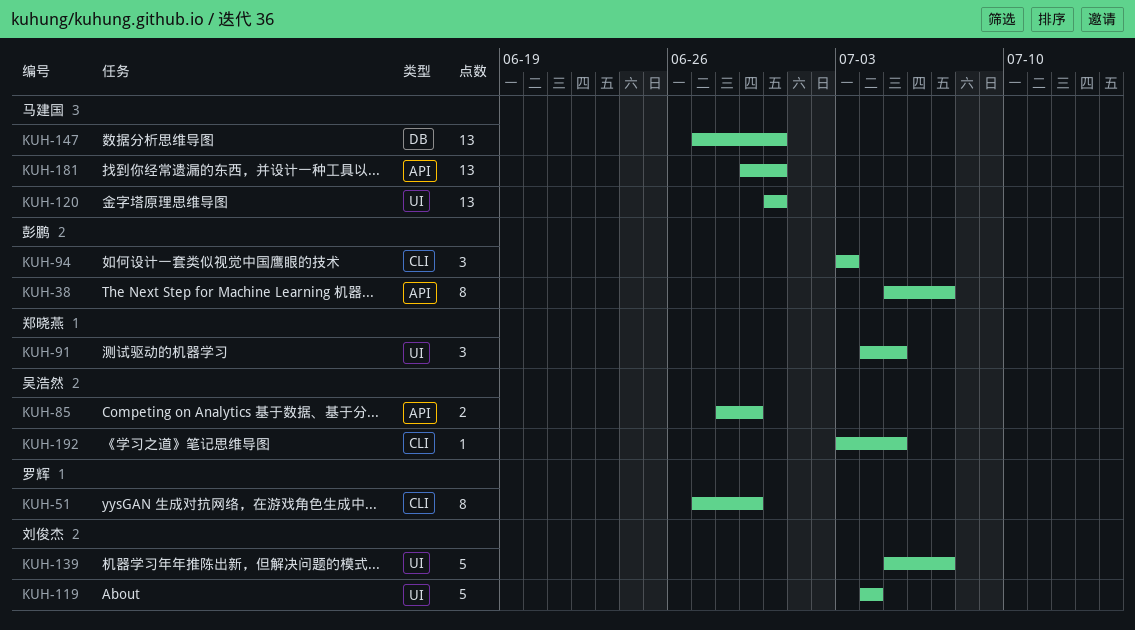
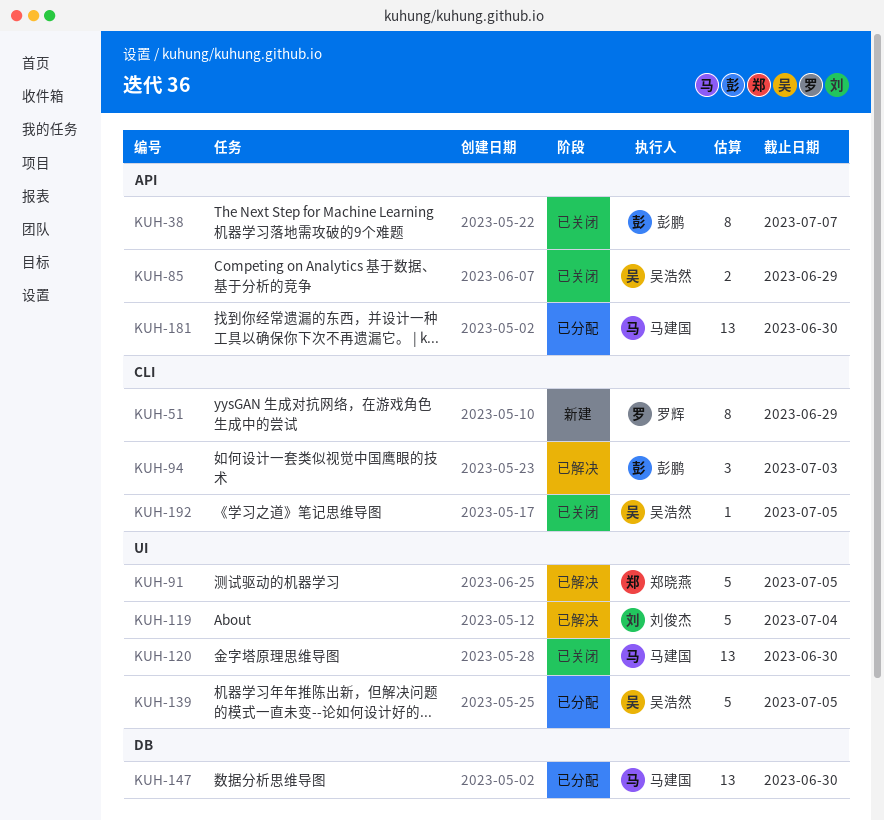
KUH-91, estimate: 3 -> 5
KUH-139, owner: 刘俊杰 -> 吴浩然
KUH-139, due: Jul 7 -> Jul 5

